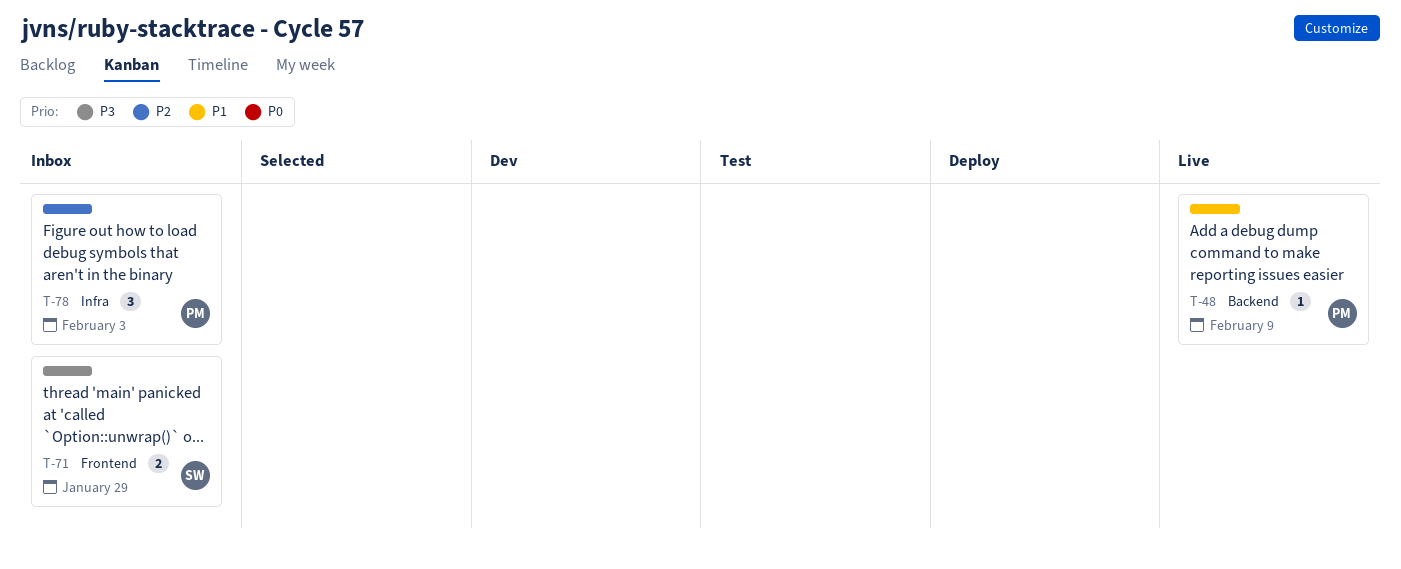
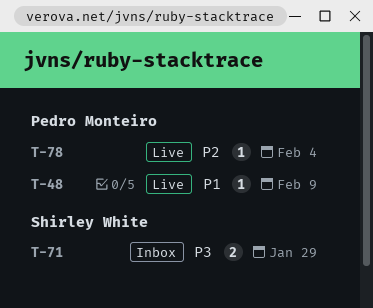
T-78, status: Inbox -> Live
T-78, estimate: 3 -> 1
T-78, due: Feb 3 -> Feb 4

